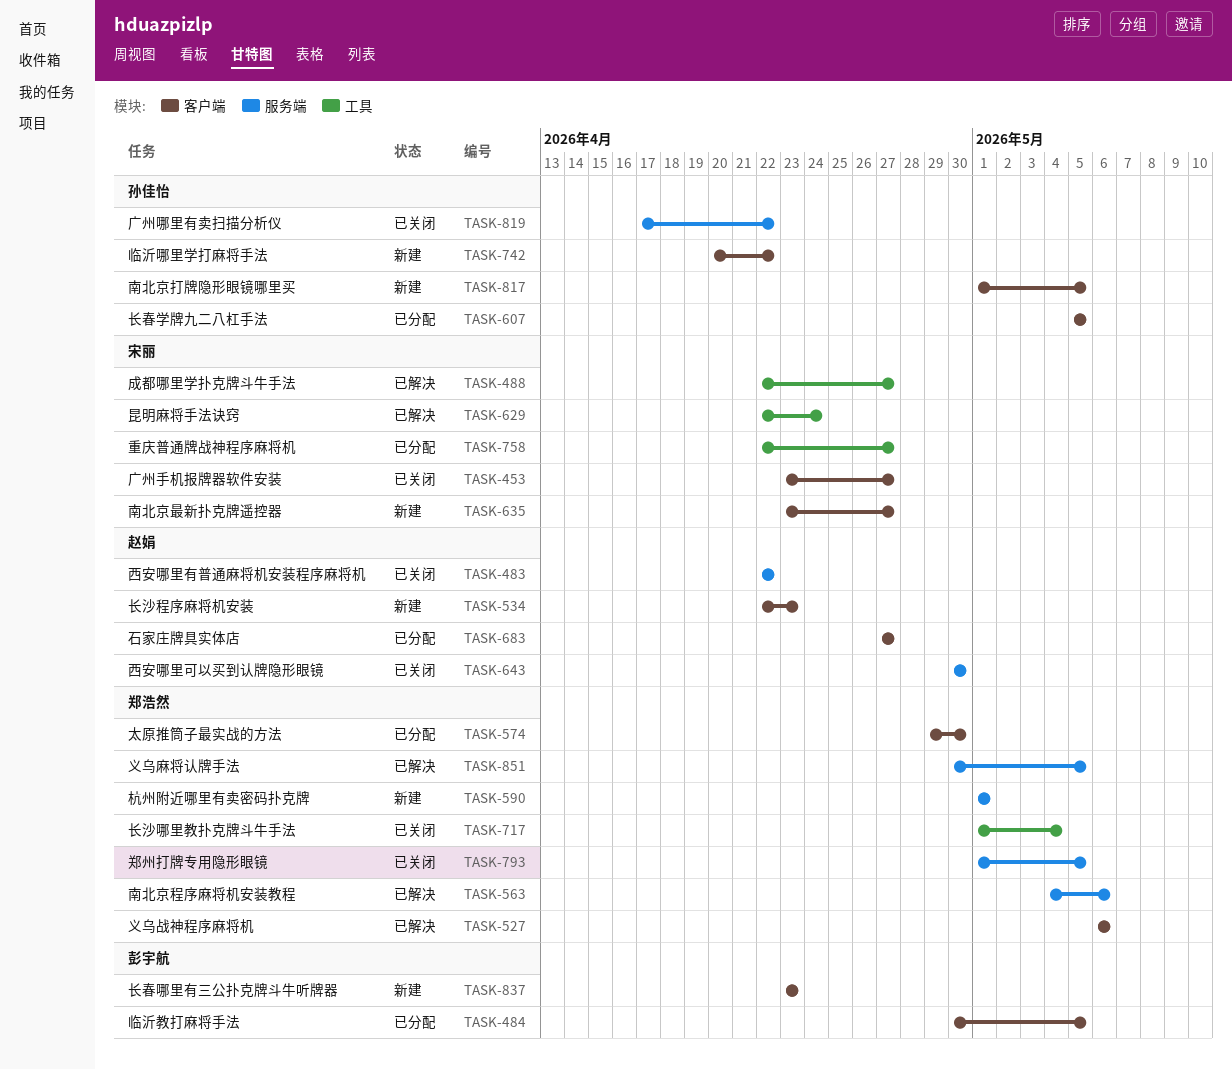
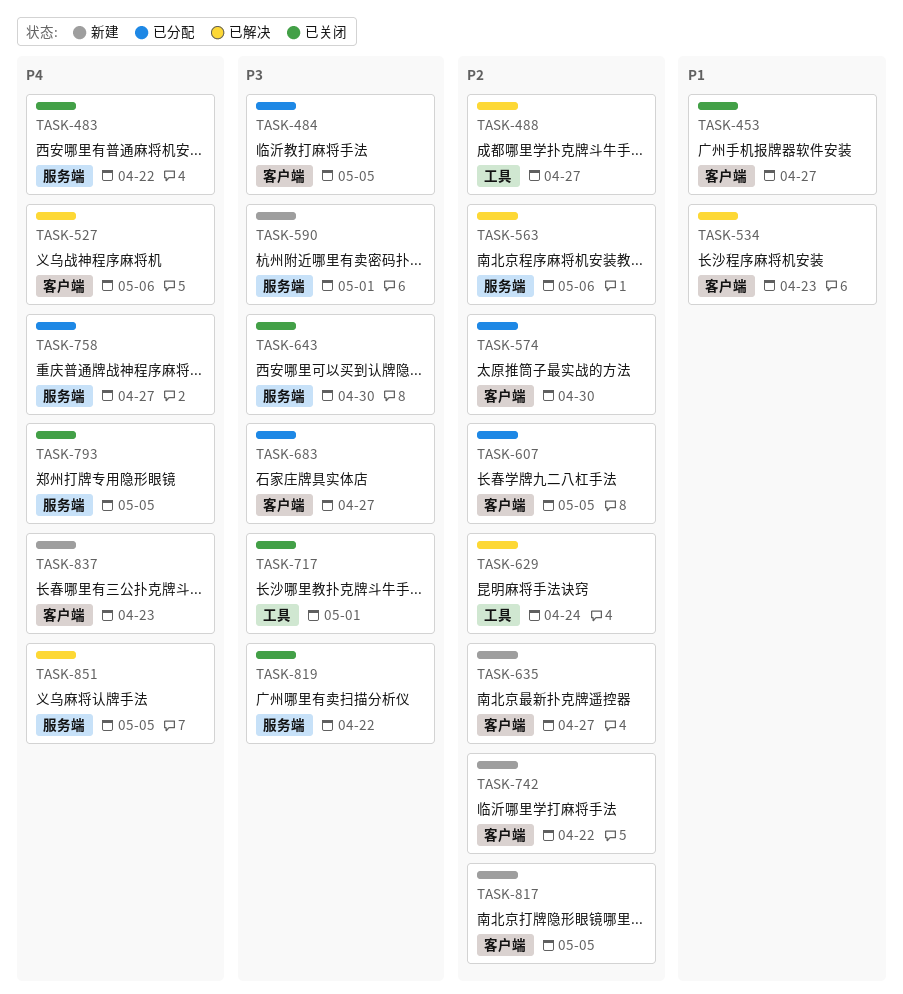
TASK-534, status: 新建 -> 已解决
TASK-717, due: May 4 -> May 1
TASK-758, label: 工具 -> 服务端

